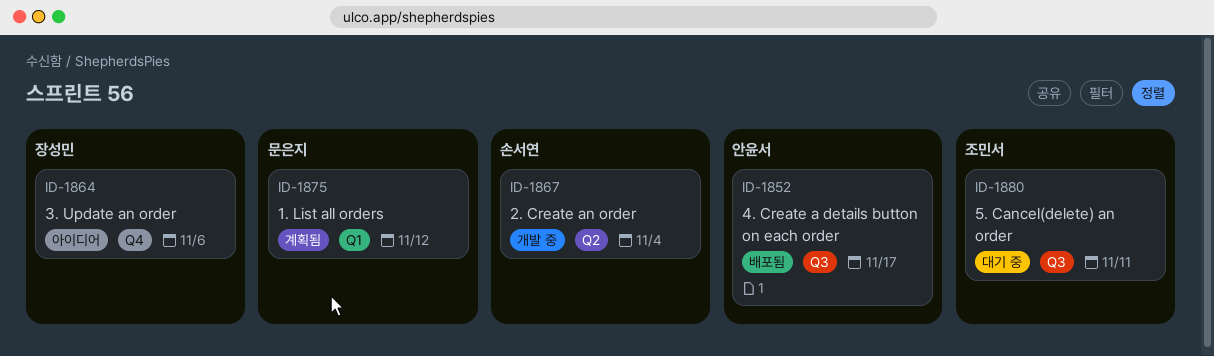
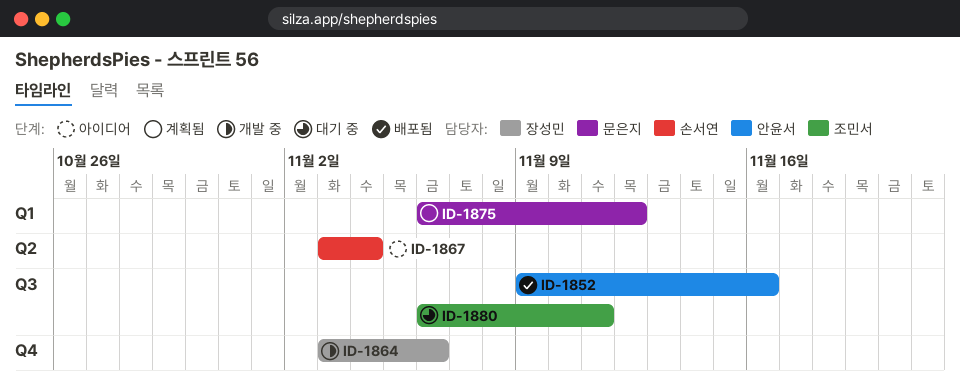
ID-1852, due: Nov 17 -> Nov 16
ID-1864, status: 아이디어 -> 개발 중
ID-1867, status: 개발 중 -> 아이디어

